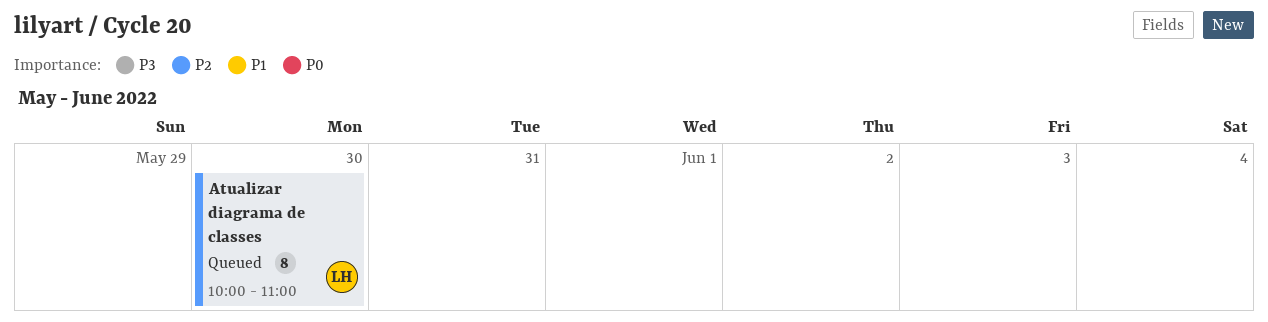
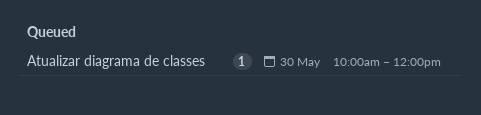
Atualizar diagrama de classes, estimate: 8 -> 1
Atualizar diagrama de classes, ends: 11:00 -> 12:00

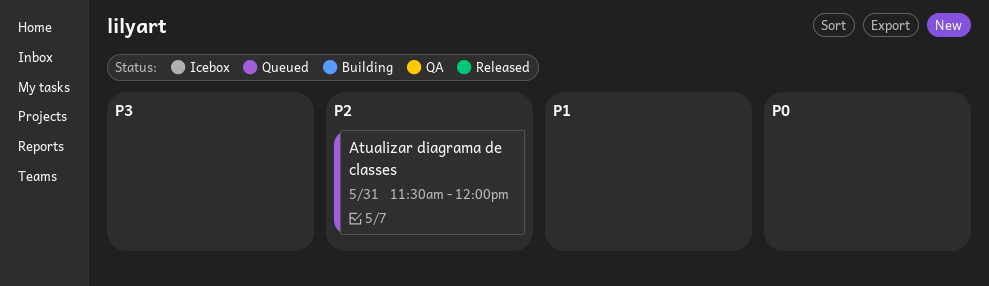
Atualizar diagrama de classes, day: May 30 -> May 31
Atualizar diagrama de classes, begins: 10:00 -> 11:30

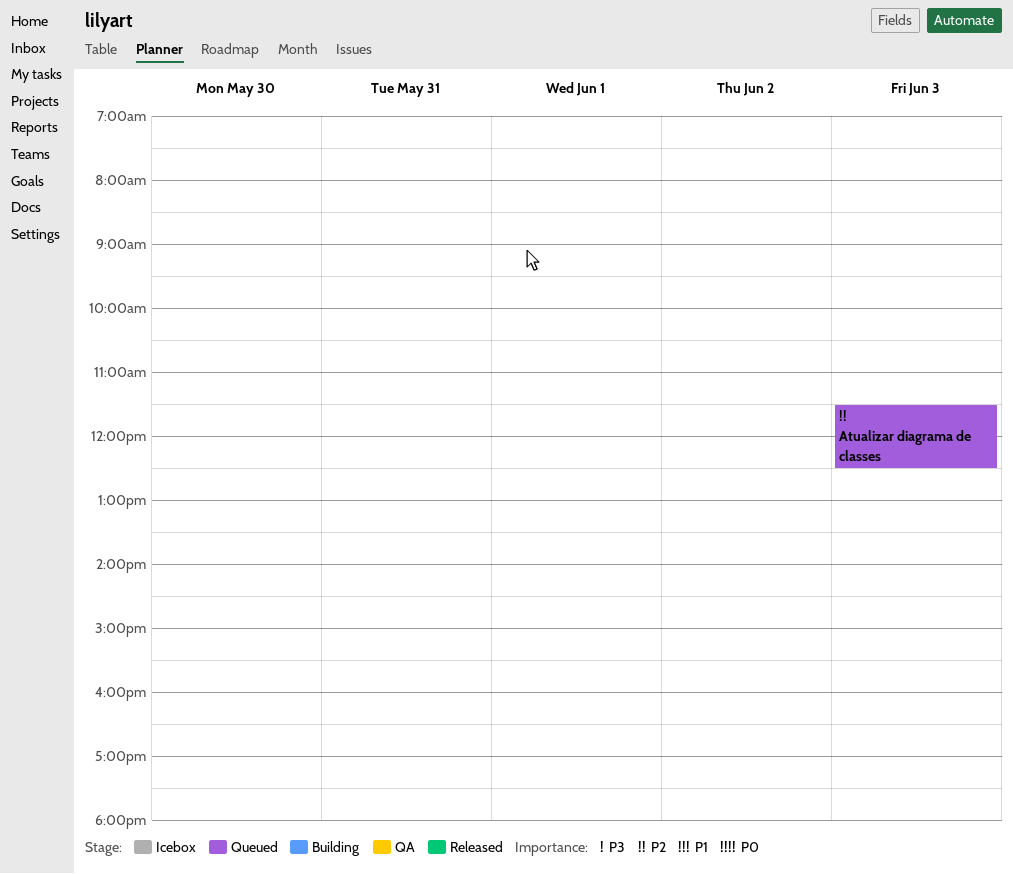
Atualizar diagrama de classes, day: May 31 -> Jun 3
Atualizar diagrama de classes, ends: 12:00 -> 12:30

